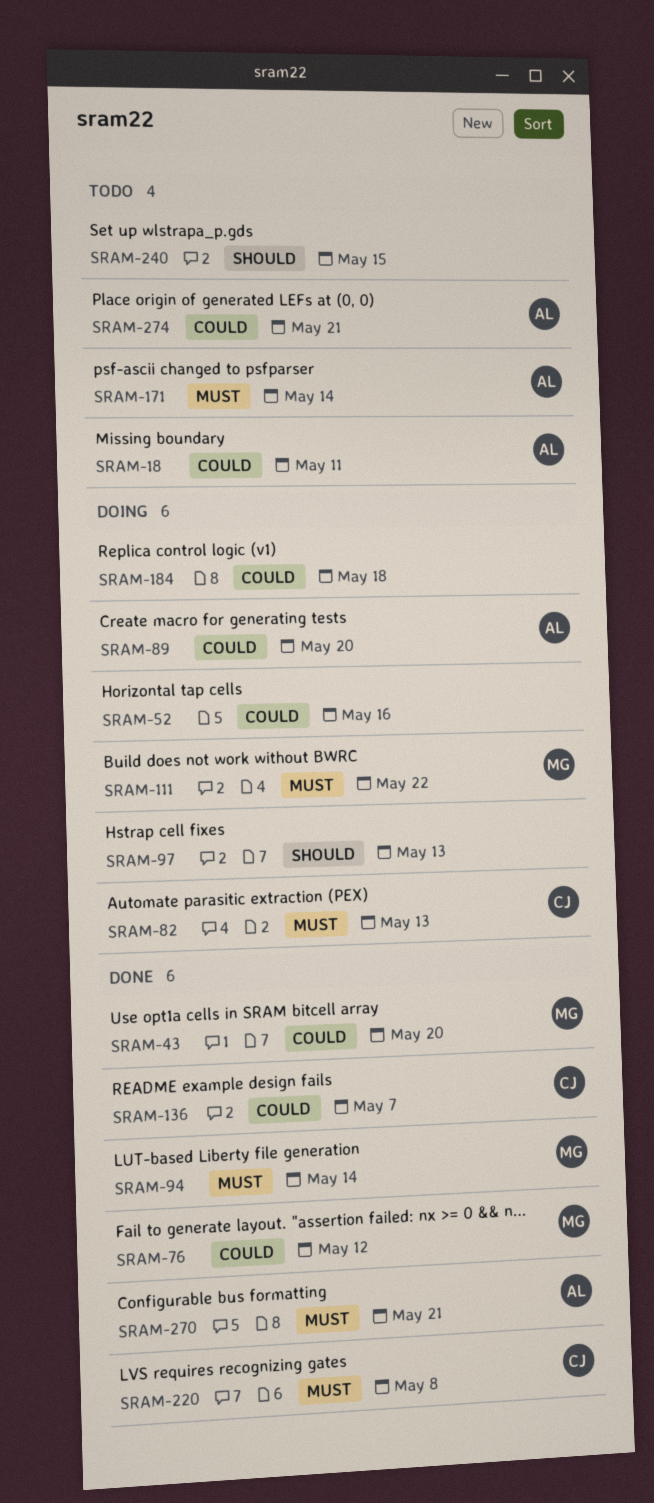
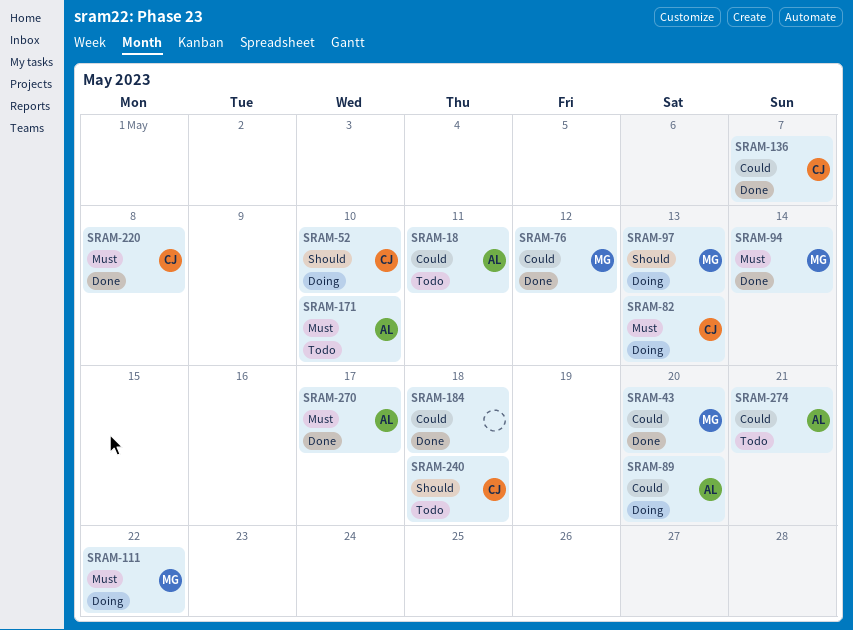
SRAM-52, owner: none -> CJ
SRAM-52, priority: Could -> Should
SRAM-52, due: May 16 -> May 10
SRAM-97, owner: none -> MG
SRAM-171, due: May 14 -> May 10
SRAM-184, status: Doing -> Done
SRAM-240, owner: none -> CJ
SRAM-240, due: May 15 -> May 18
SRAM-270, due: May 21 -> May 17

